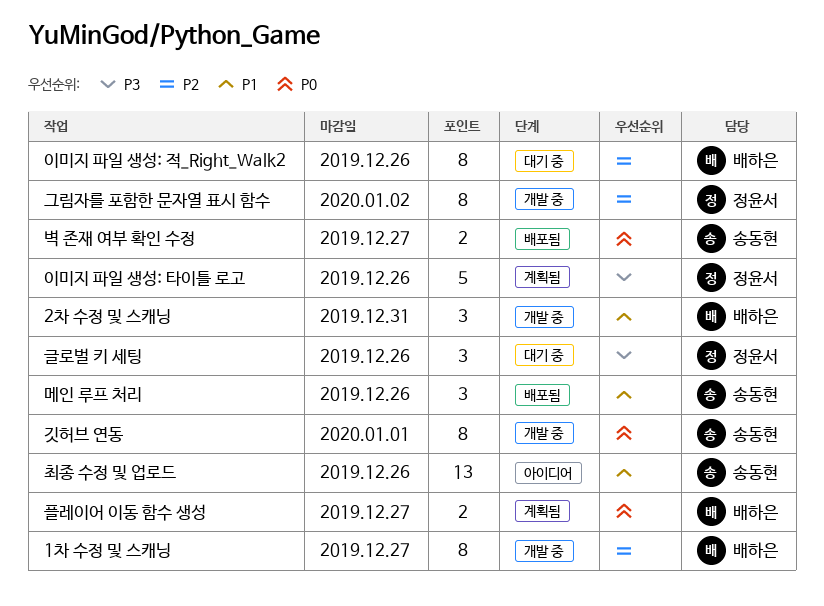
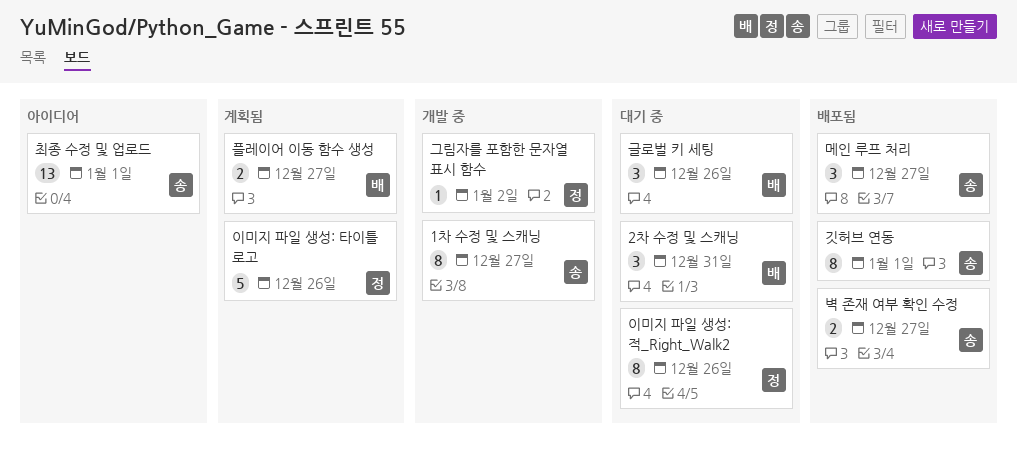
1차 수정 및 스캐닝, owner: 배하은 -> 송동현
2차 수정 및 스캐닝, status: 개발 중 -> 대기 중
그림자를 포함한 문자열 표시 함수, estimate: 8 -> 1
글로벌 키 세팅, owner: 정윤서 -> 배하은
깃허브 연동, status: 개발 중 -> 배포됨
메인 루프 처리, due: Dec 26 -> Dec 27
이미지 파일 생성: 적_Right_Walk2, owner: 배하은 -> 정윤서
최종 수정 및 업로드, due: Dec 26 -> Jan 1

